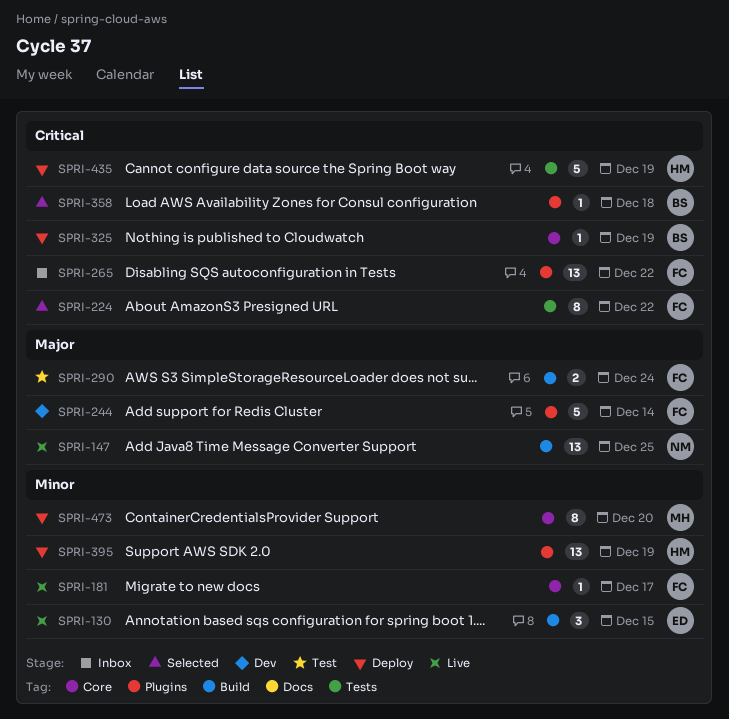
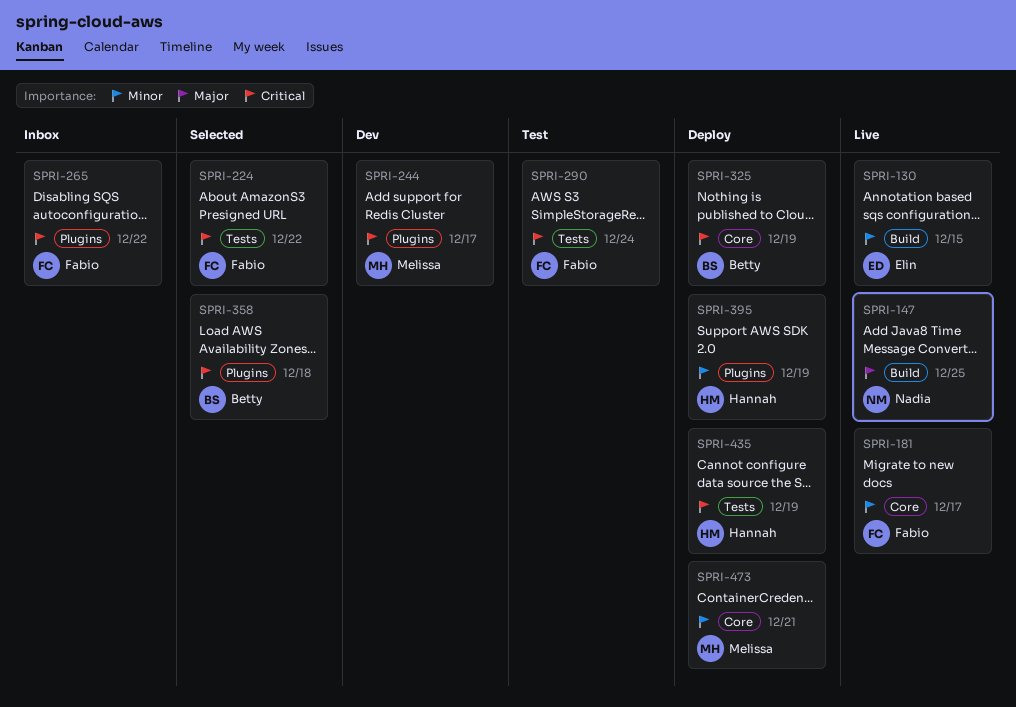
SPRI-244, owner: Fabio -> Melissa
SPRI-244, priority: Major -> Critical
SPRI-244, due: Dec 14 -> Dec 17
SPRI-290, priority: Major -> Critical
SPRI-290, label: Build -> Tests
SPRI-473, due: Dec 20 -> Dec 21

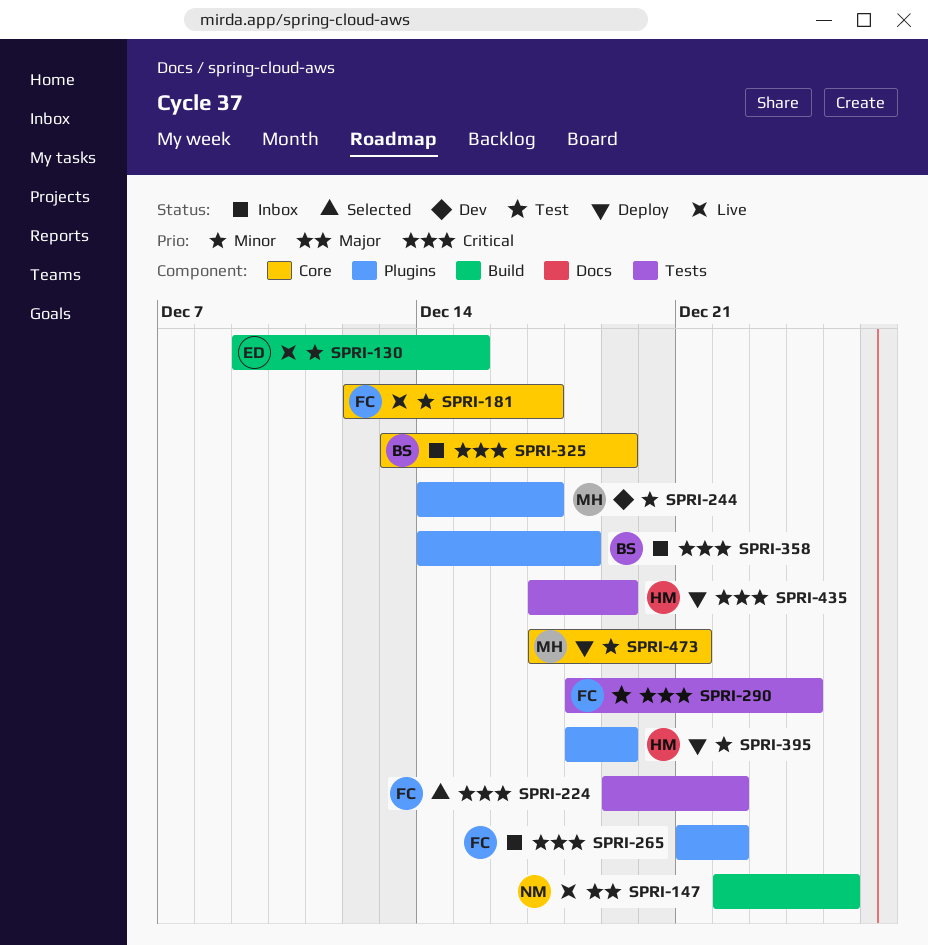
SPRI-244, priority: Critical -> Minor
SPRI-325, status: Deploy -> Inbox
SPRI-358, status: Selected -> Inbox

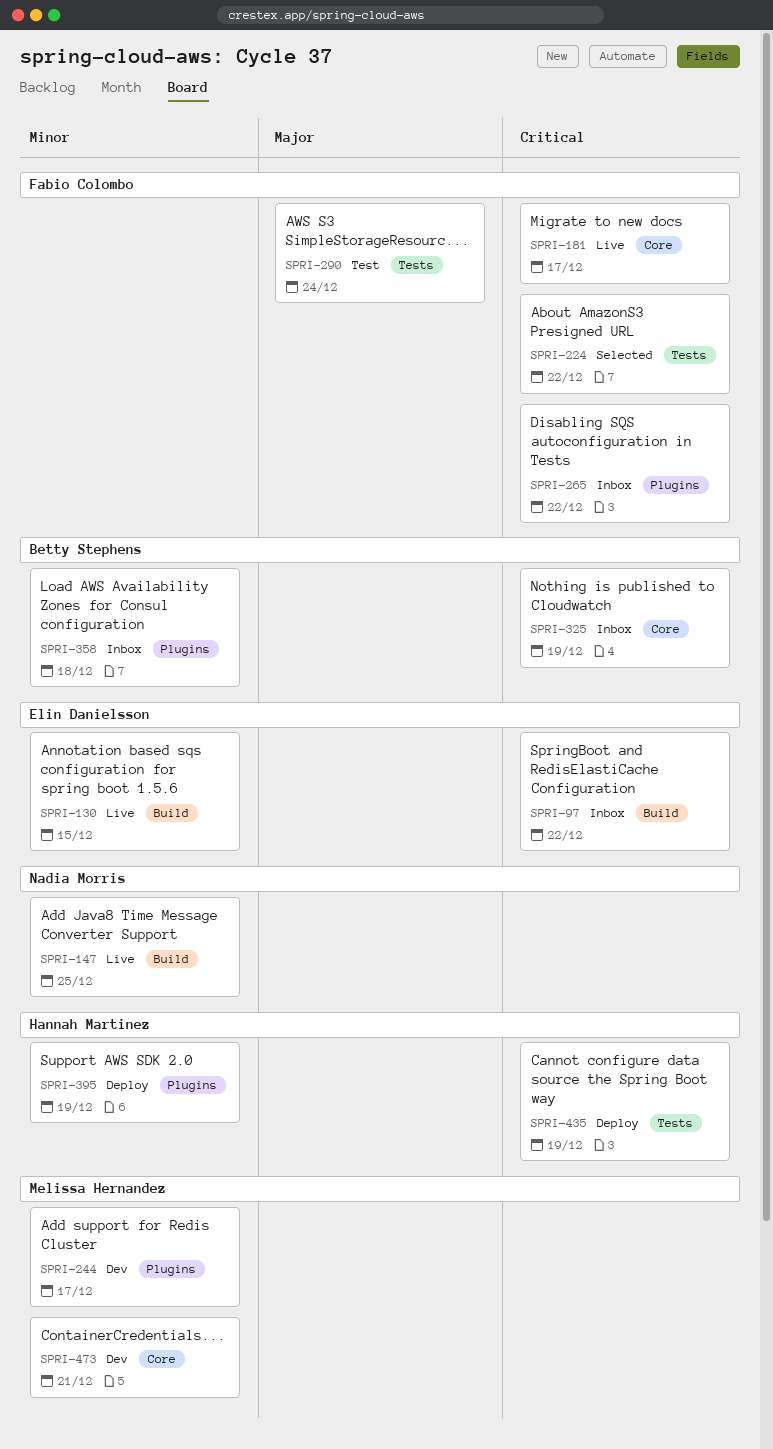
SPRI-97: none -> present
SPRI-147, priority: Major -> Minor
SPRI-181, priority: Minor -> Critical
SPRI-290, priority: Critical -> Major
SPRI-358, priority: Critical -> Minor
SPRI-473, status: Deploy -> Dev

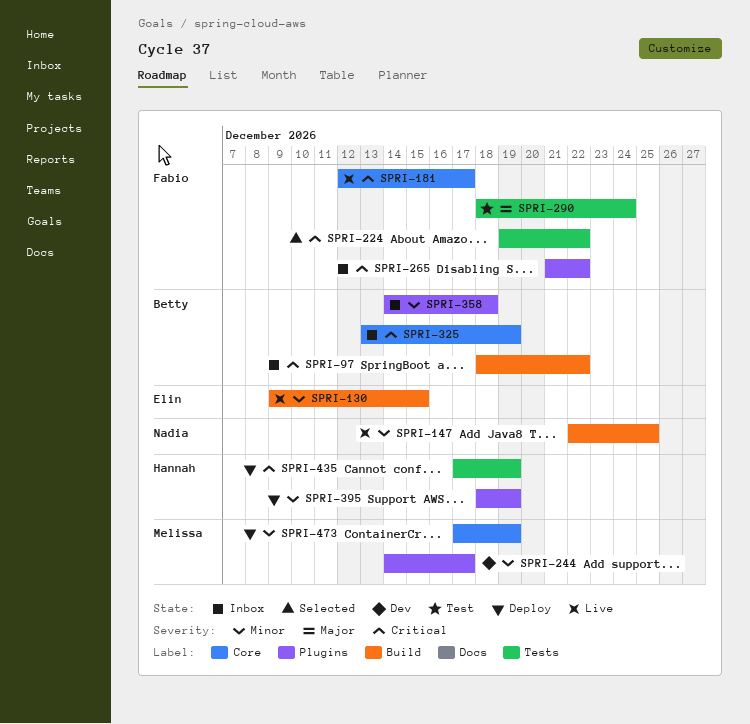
SPRI-97, owner: Elin Danielsson -> Betty Stephens
SPRI-473, status: Dev -> Deploy
SPRI-473, due: Dec 21 -> Dec 19

